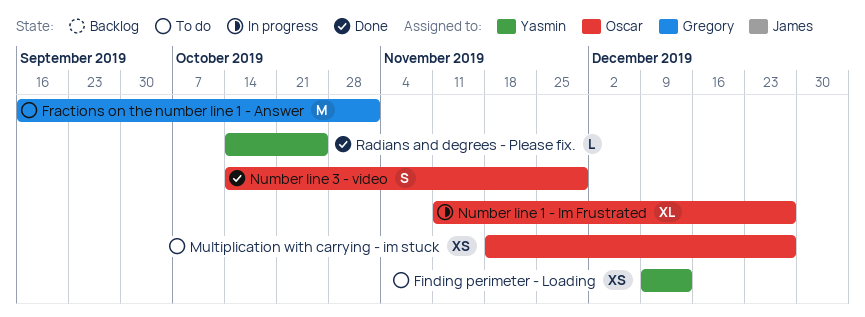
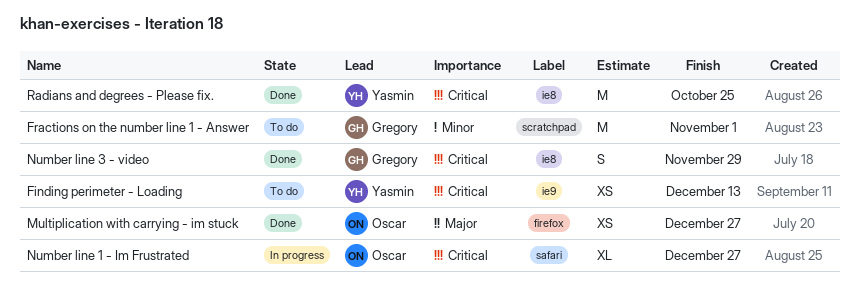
Multiplication with carrying - im stuck, status: To do -> Done
Number line 3 - video, owner: Oscar -> Gregory
Radians and degrees - Please fix., estimate: L -> M

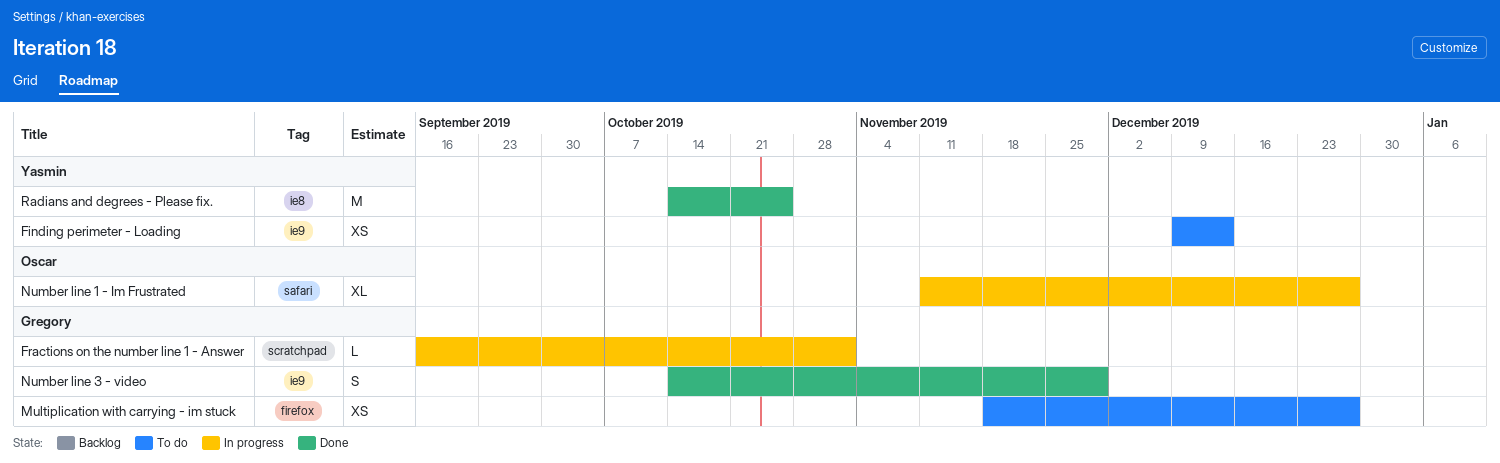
Fractions on the number line 1 - Answer, status: To do -> In progress
Fractions on the number line 1 - Answer, estimate: M -> L
Multiplication with carrying - im stuck, status: Done -> To do
Multiplication with carrying - im stuck, owner: Oscar -> Gregory
Number line 3 - video, label: ie8 -> ie9

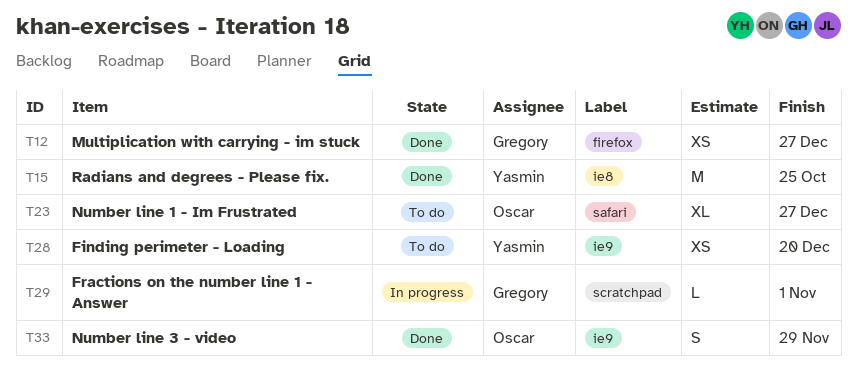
Finding perimeter - Loading, due: Dec 13 -> Dec 20
Multiplication with carrying - im stuck, status: To do -> Done
Number line 1 - Im Frustrated, status: In progress -> To do
Number line 3 - video, owner: Gregory -> Oscar

